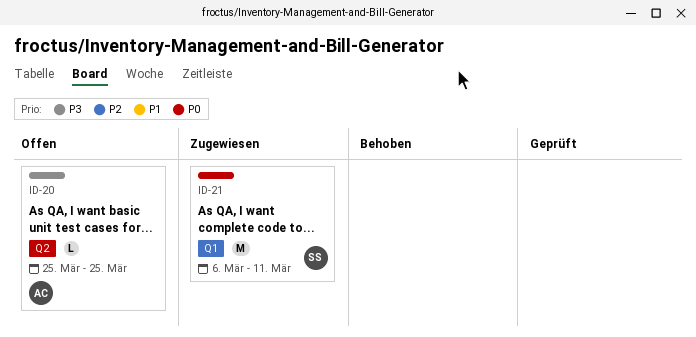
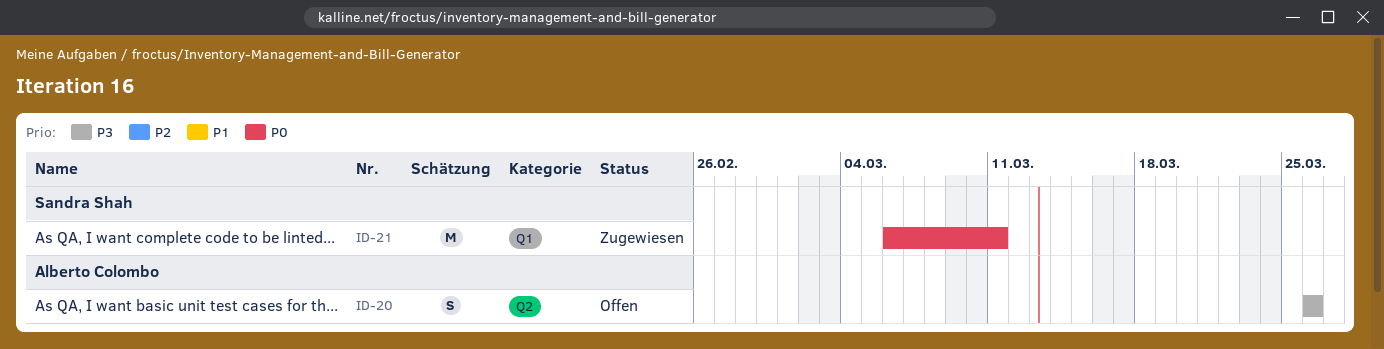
ID-20, estimate: L -> S
ID-20, start: Mar 25 -> Mar 26
ID-20, due: Mar 25 -> Mar 26

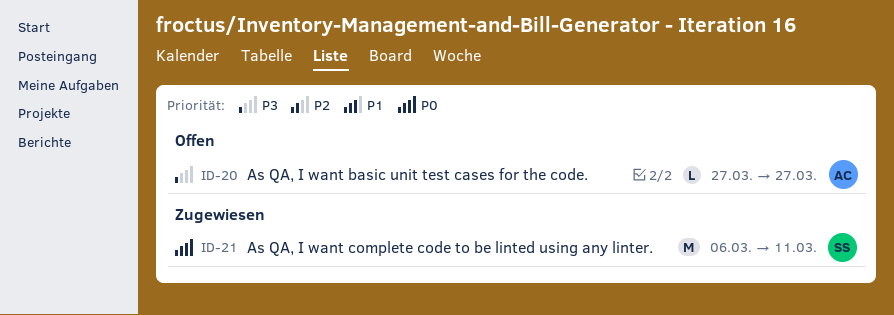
ID-20, estimate: S -> L
ID-20, start: Mar 26 -> Mar 27
ID-20, due: Mar 26 -> Mar 27

